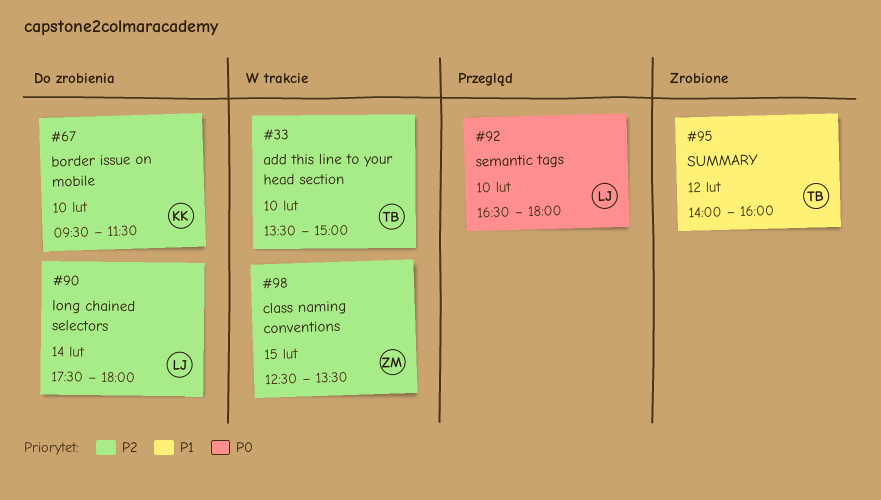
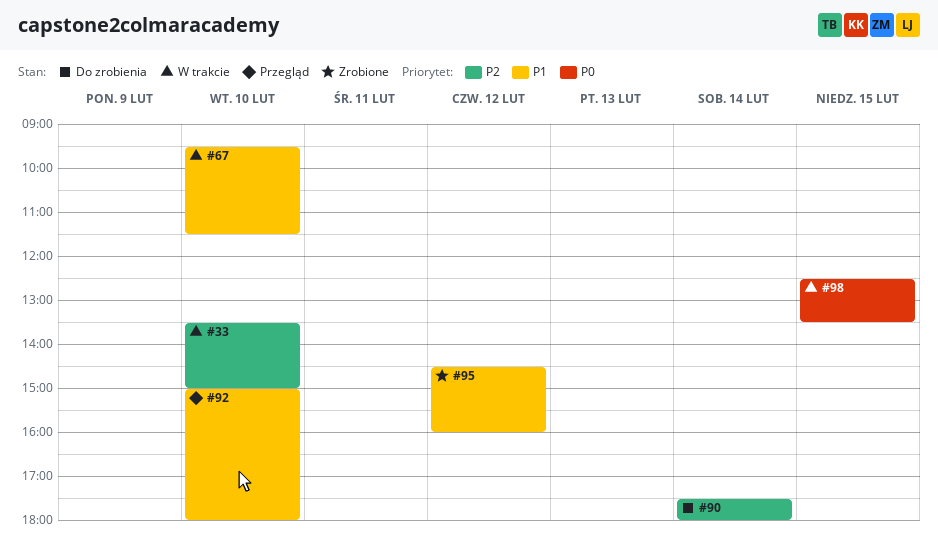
#67, status: Do zrobienia -> W trakcie
#67, priority: P2 -> P1
#92, priority: P0 -> P1
#92, begins: 16:30 -> 15:00
#95, begins: 14:00 -> 14:30
#98, priority: P2 -> P0

